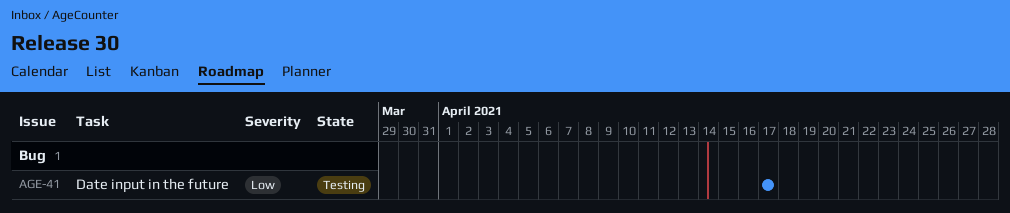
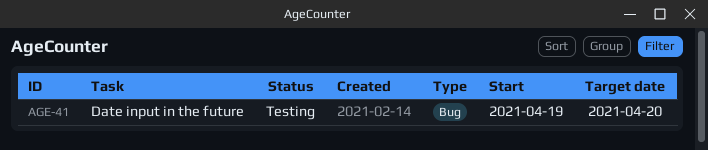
AGE-41, start: Apr 17 -> Apr 19
AGE-41, due: Apr 17 -> Apr 20

